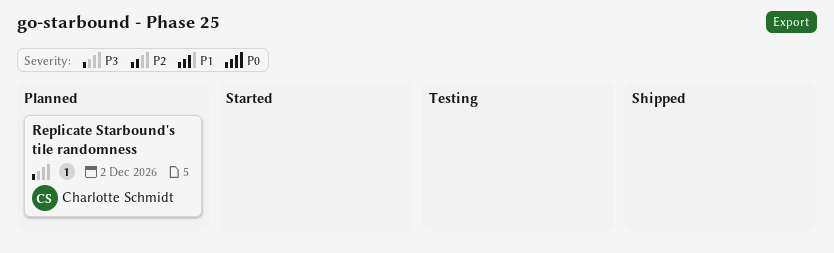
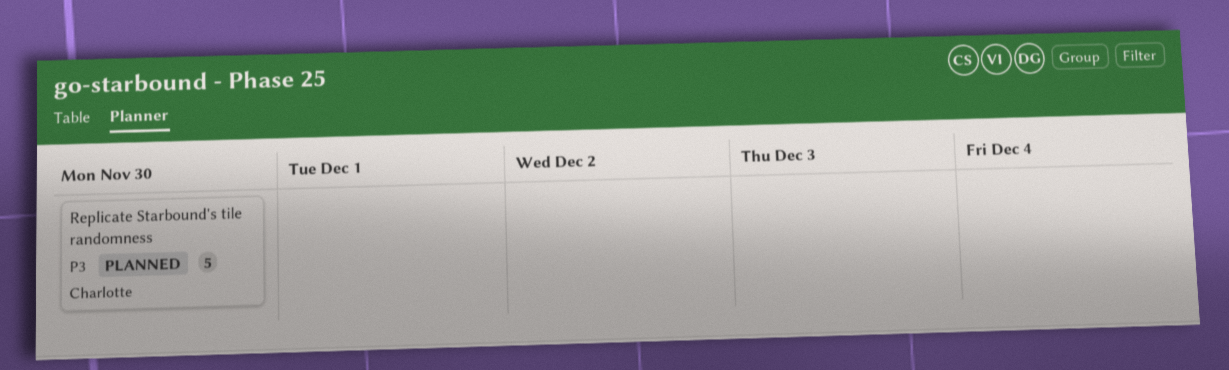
Replicate Starbound's tile randomness, estimate: 1 -> 5
Replicate Starbound's tile randomness, due: Dec 2 -> Nov 30

